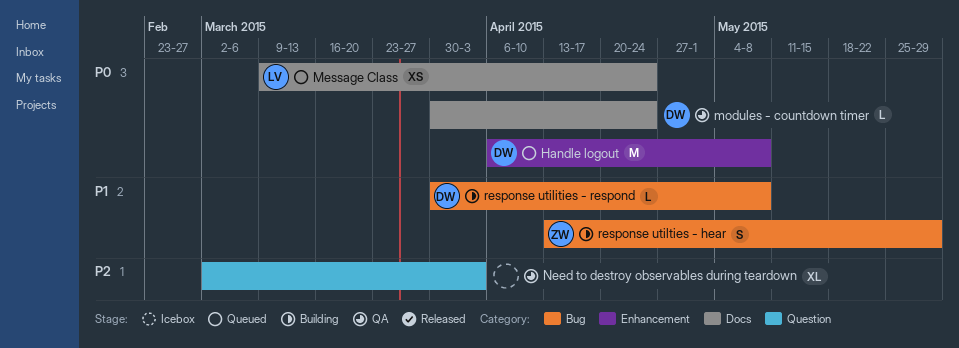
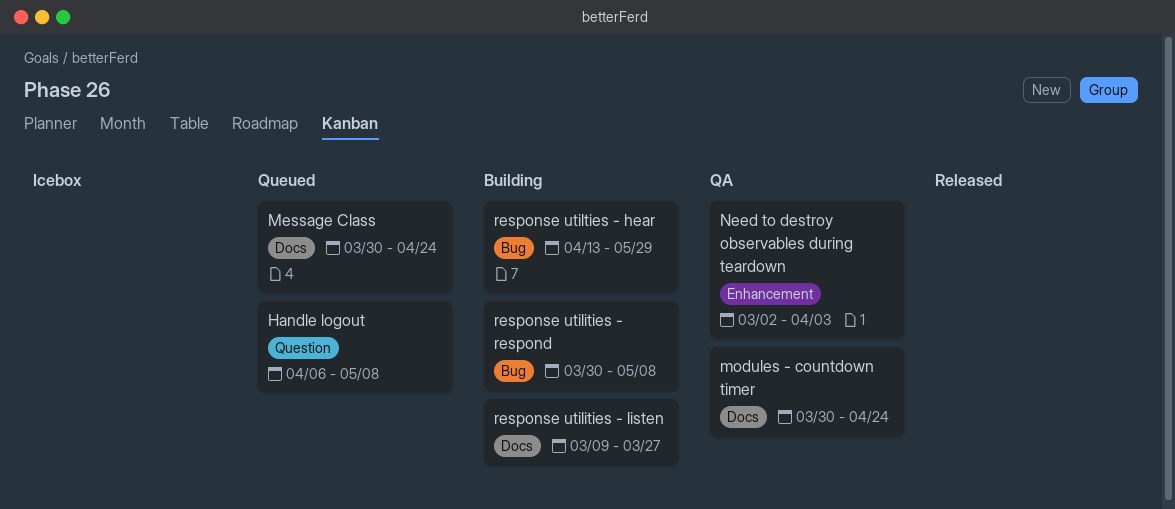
Handle logout, label: Enhancement -> Question
Message Class, start: Mar 9 -> Mar 30
Need to destroy observables during teardown, label: Question -> Enhancement
response utilities - listen: none -> present

